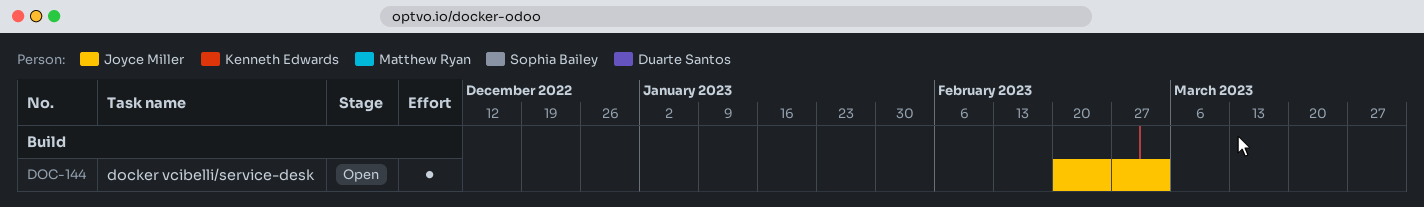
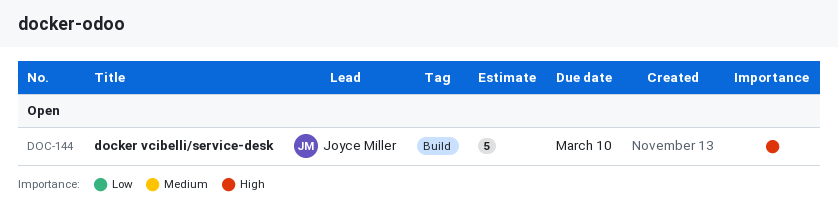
DOC-144, estimate: 1 -> 5
DOC-144, due: Mar 3 -> Mar 10

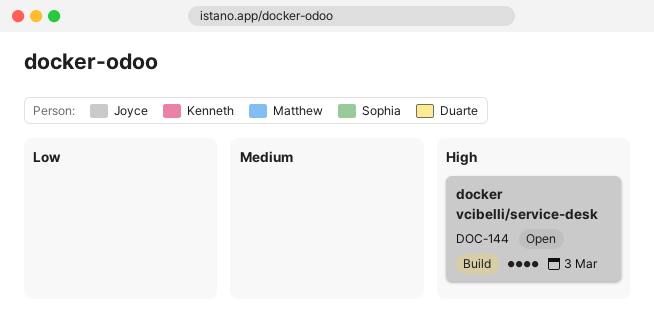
DOC-144, estimate: 5 -> 4
DOC-144, due: Mar 10 -> Mar 3

